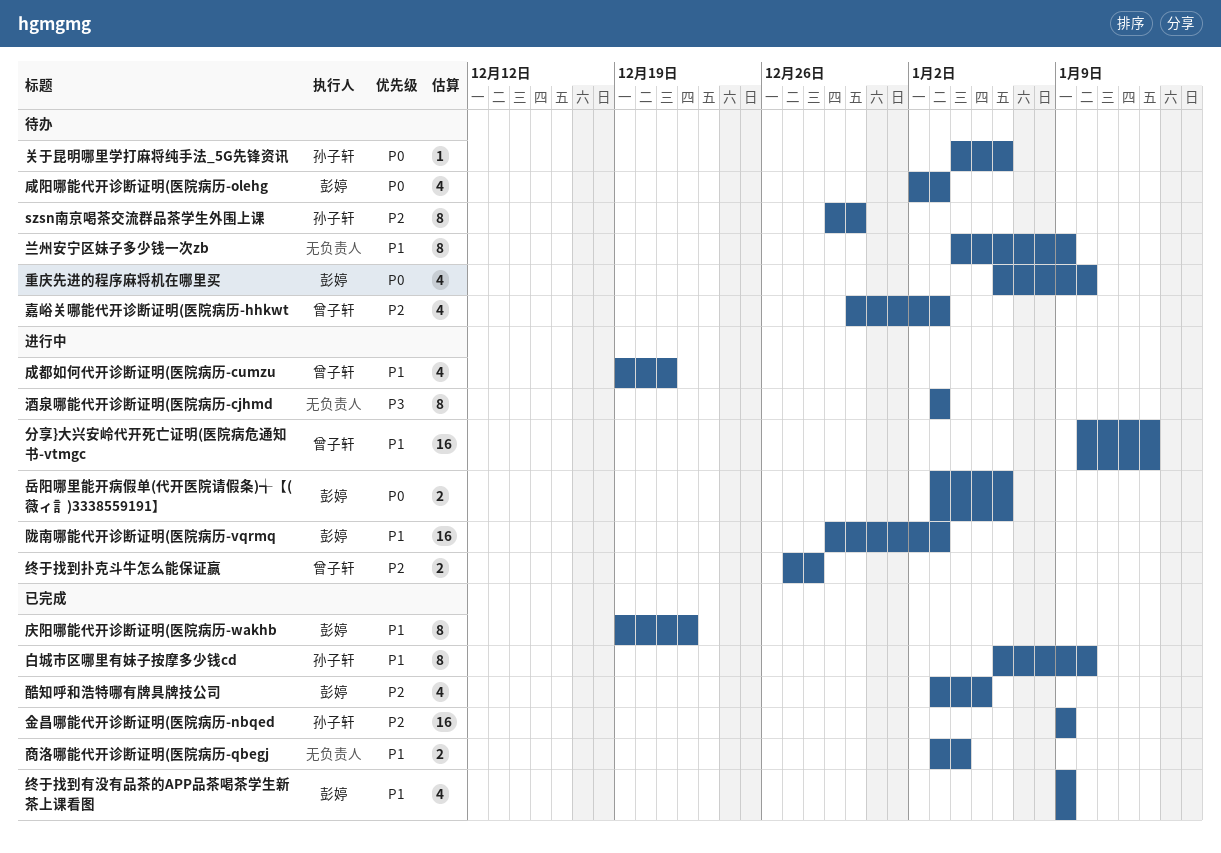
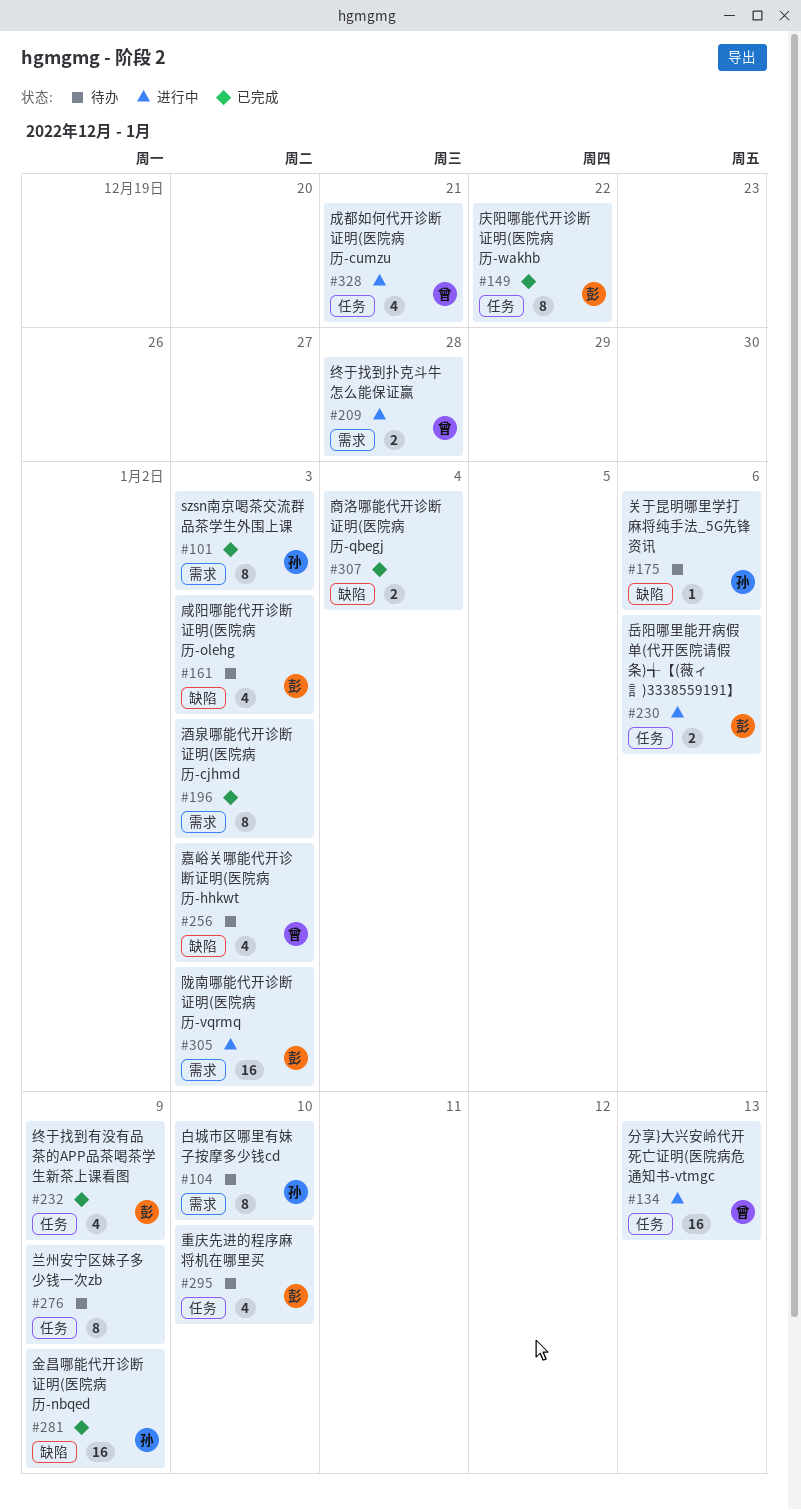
szsn南京喝茶交流群品茶学生外围上课, status: 待办 -> 已完成
szsn南京喝茶交流群品茶学生外围上课, due: Dec 30 -> Jan 3
白城市区哪里有妹子按摩多少钱cd, status: 已完成 -> 待办
酒泉哪能代开诊断证明(医院病历-cjhmd, status: 进行中 -> 已完成
酷知呼和浩特哪有牌具牌技公司: present -> none

